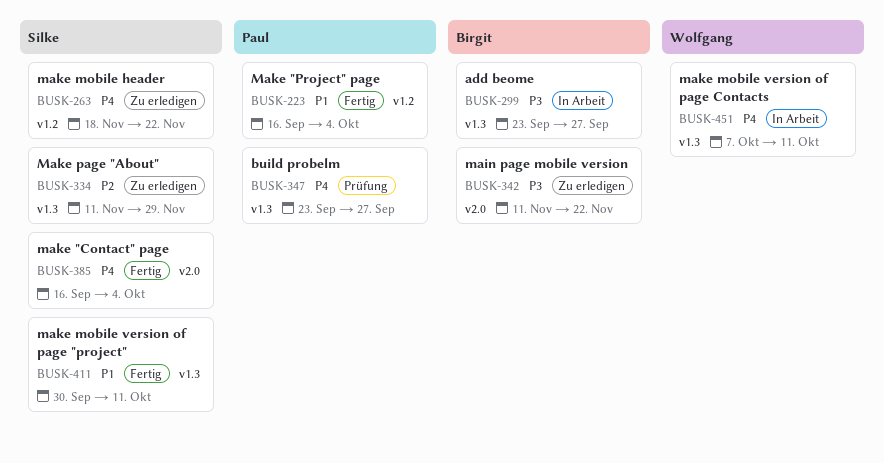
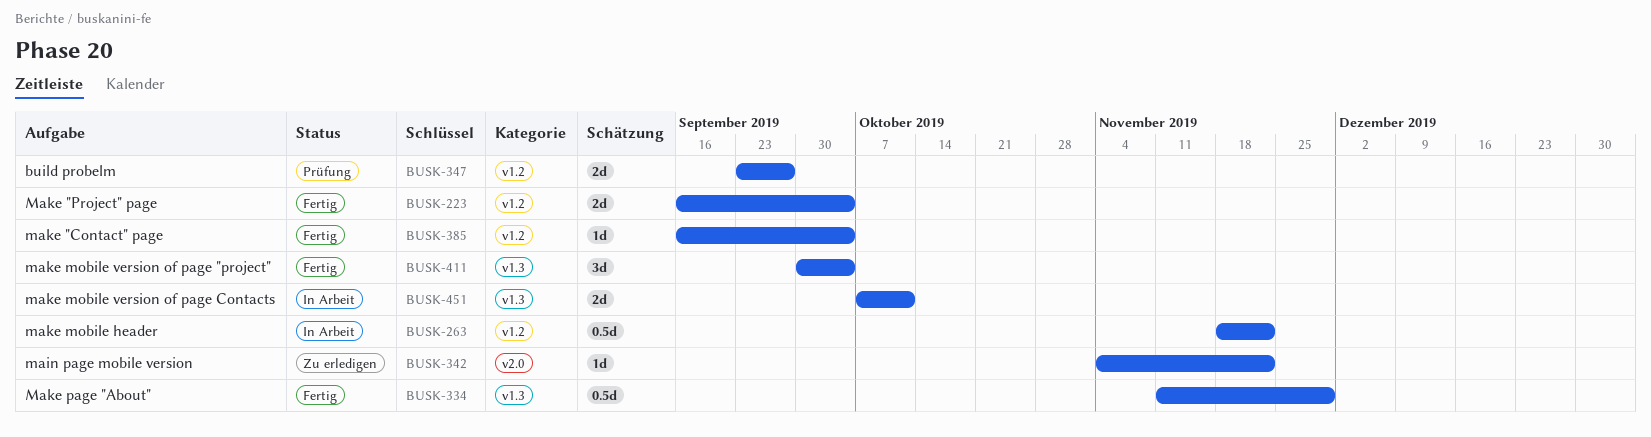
BUSK-263, status: Zu erledigen -> In Arbeit
BUSK-299: present -> none
BUSK-334, status: Zu erledigen -> Fertig
BUSK-342, start: Nov 11 -> Nov 4
BUSK-347, label: v1.3 -> v1.2
BUSK-385, label: v2.0 -> v1.2
BUSK-411, due: Oct 11 -> Oct 4

